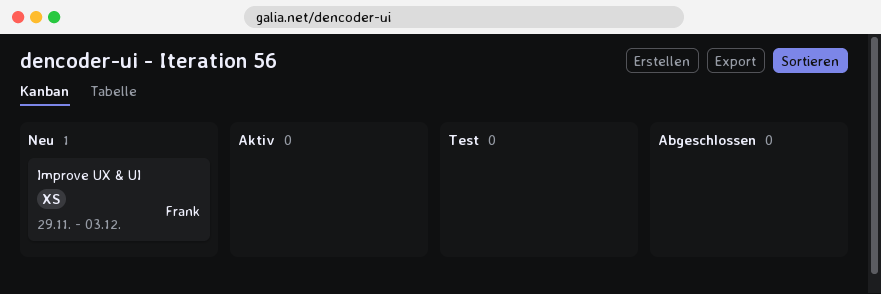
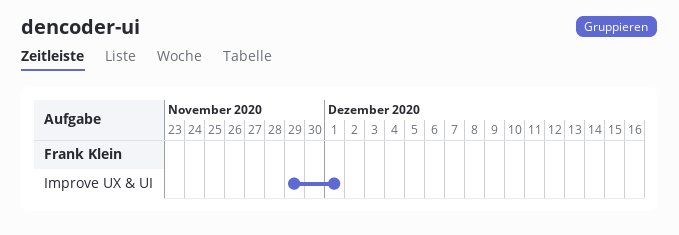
Improve UX & UI, due: Dec 3 -> Dec 1

